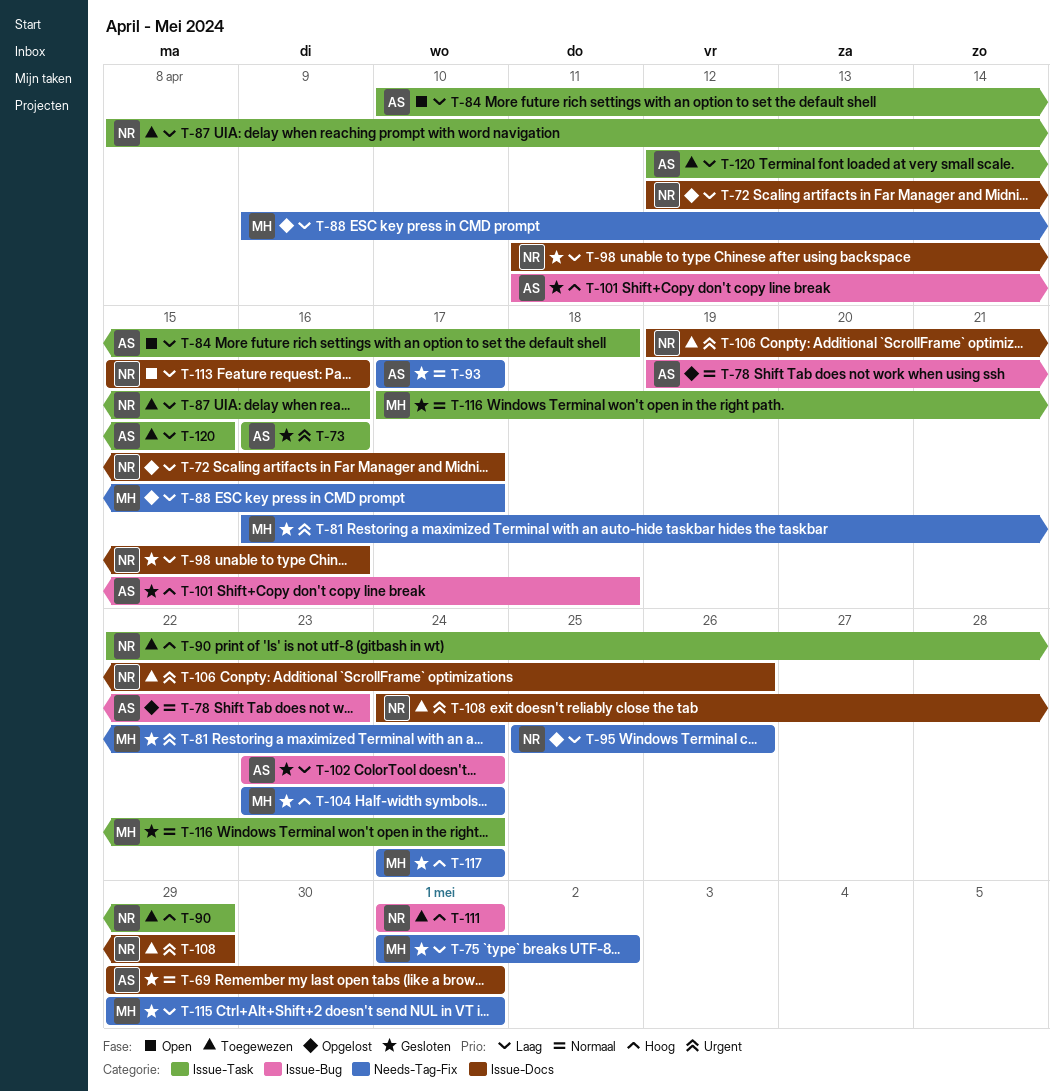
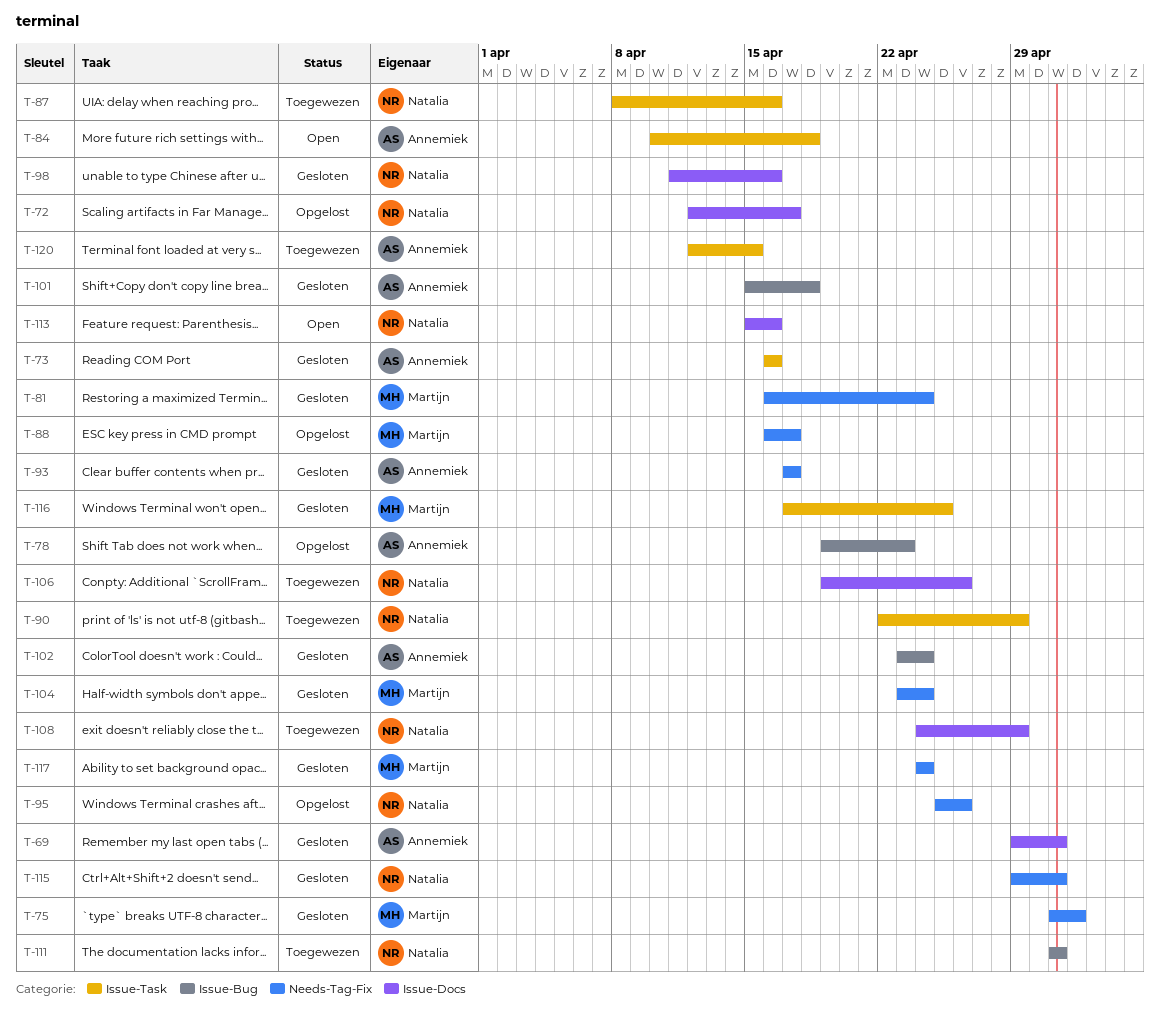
T-88, start: Apr 9 -> Apr 16
T-101, start: Apr 11 -> Apr 15
T-115, owner: Martijn -> Natalia
T-116, due: Apr 24 -> Apr 25

